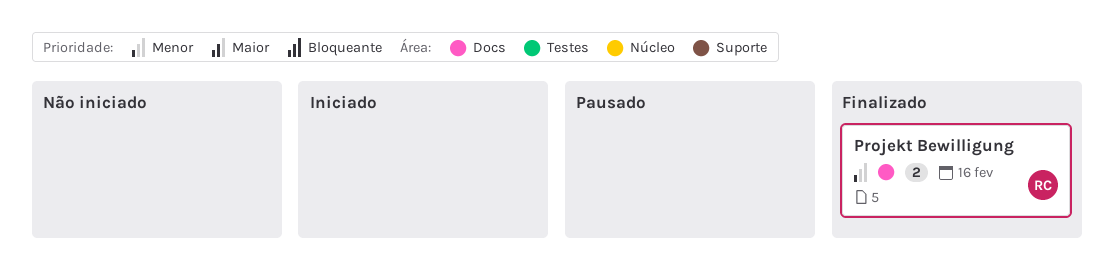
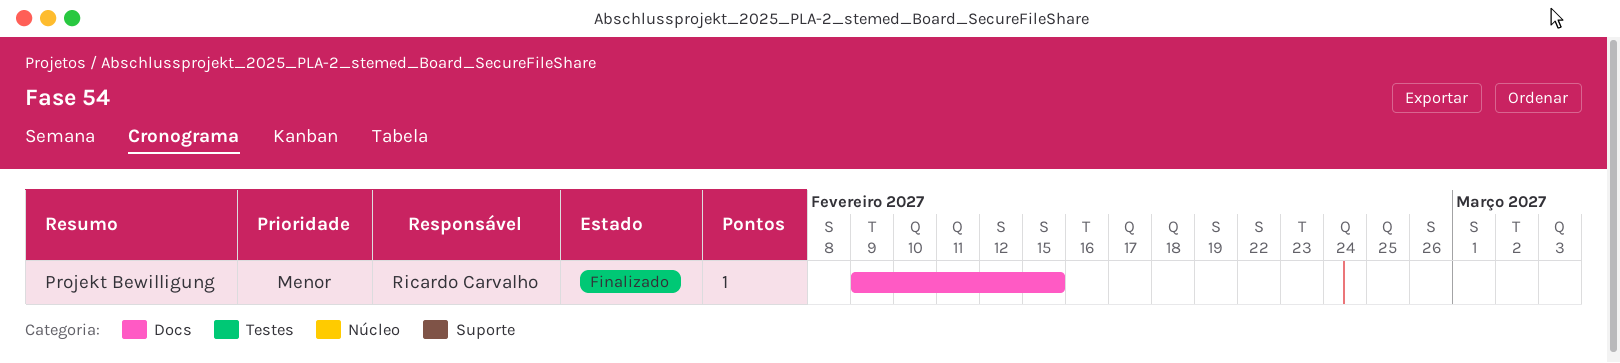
Projekt Bewilligung, estimate: 2 -> 1
Projekt Bewilligung, due: Feb 16 -> Feb 15

